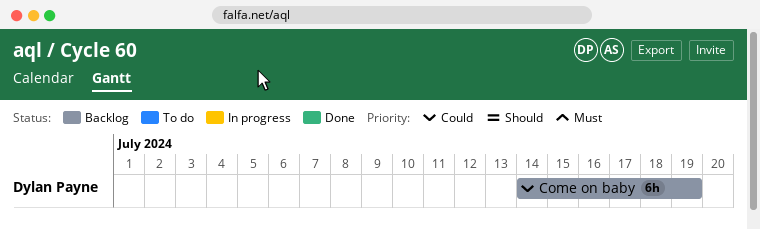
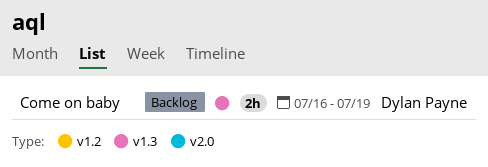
Come on baby, estimate: 6h -> 2h
Come on baby, start: Jul 14 -> Jul 16

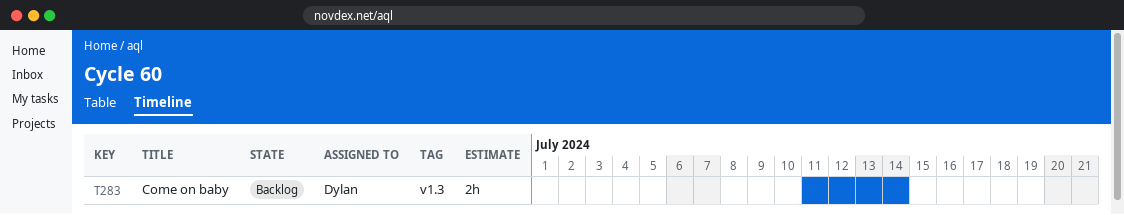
Come on baby, start: Jul 16 -> Jul 11
Come on baby, due: Jul 19 -> Jul 14

